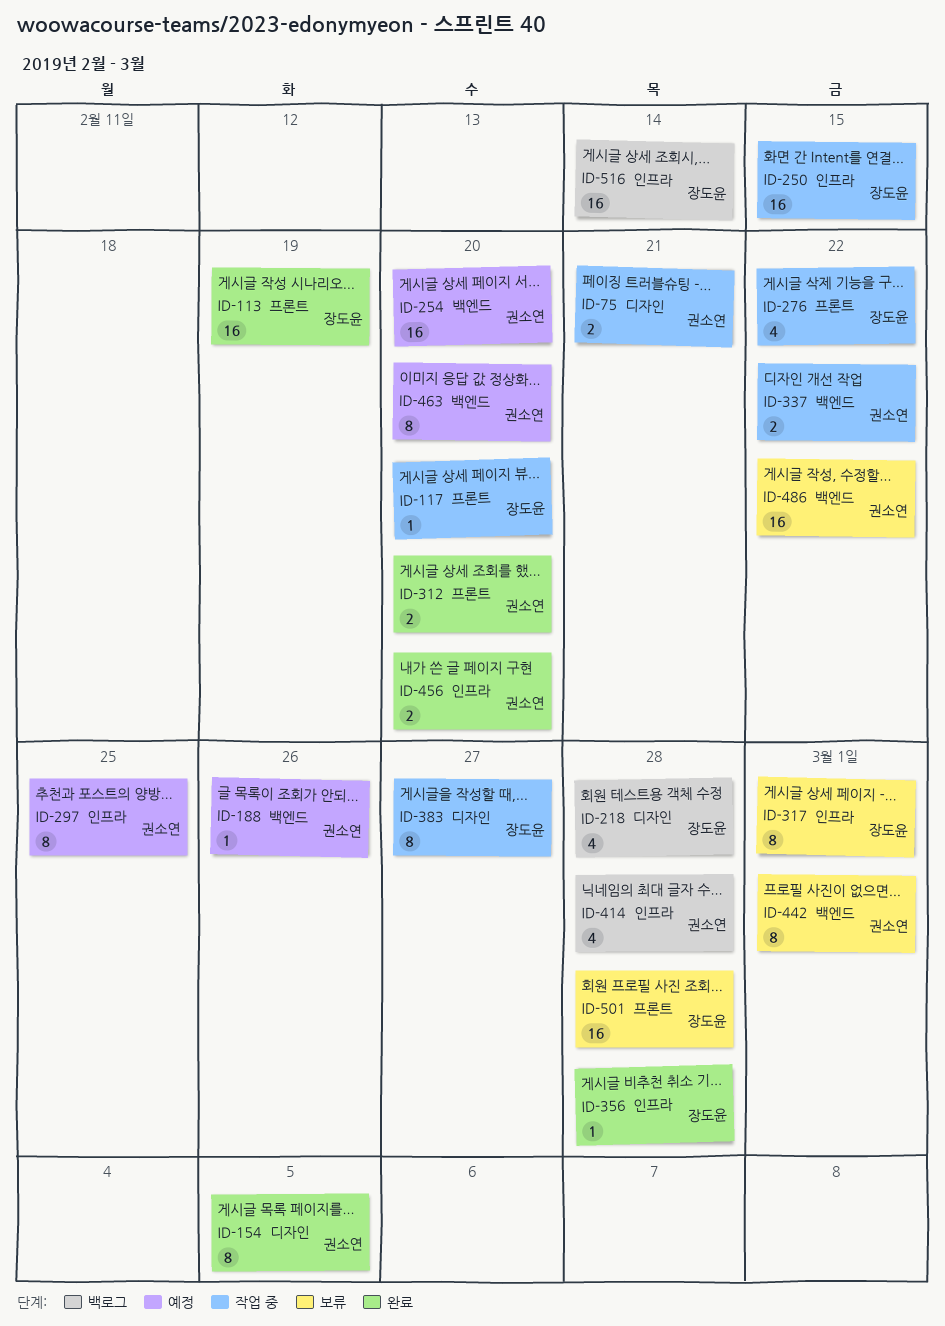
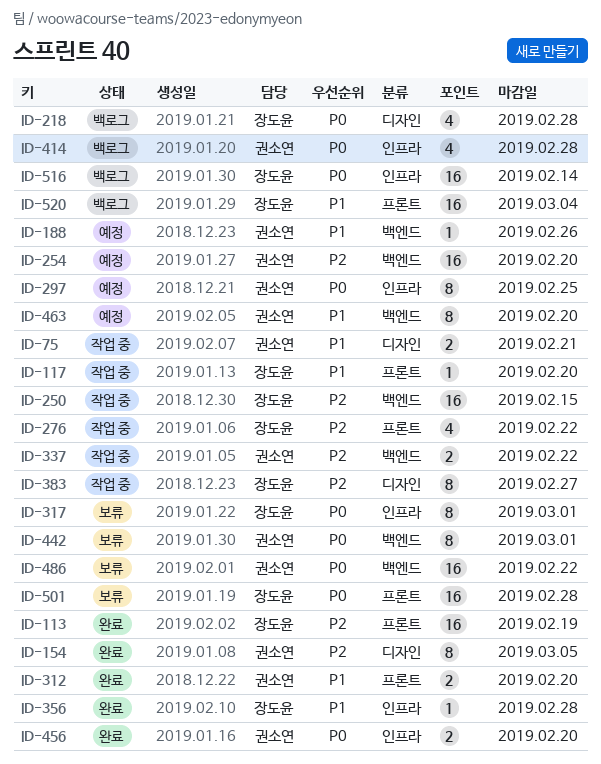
ID-250, label: 인프라 -> 백엔드
ID-520: none -> present

